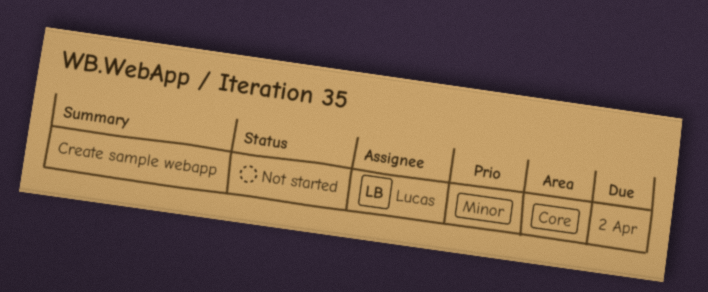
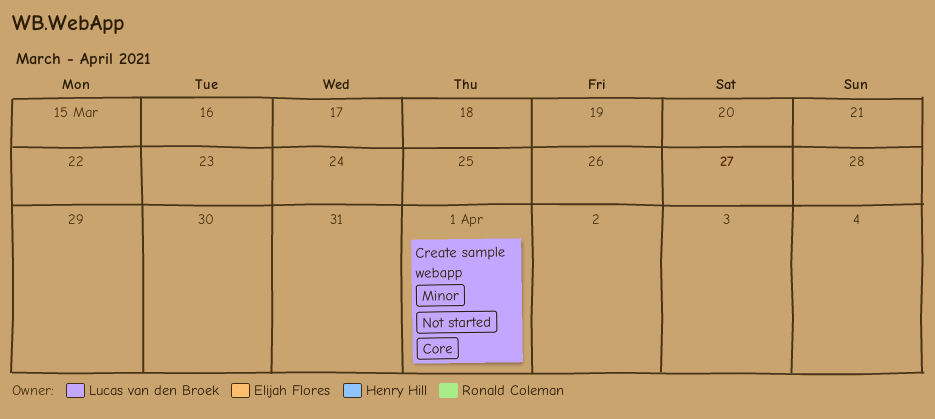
Create sample webapp, due: Apr 2 -> Apr 1

